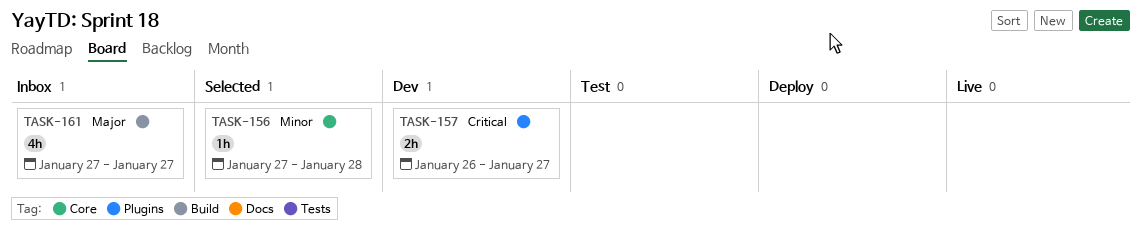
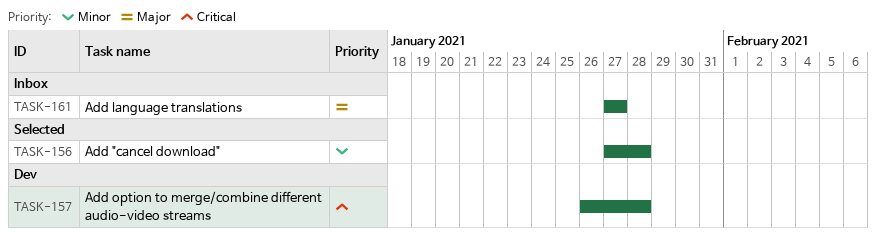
TASK-157, due: Jan 27 -> Jan 28

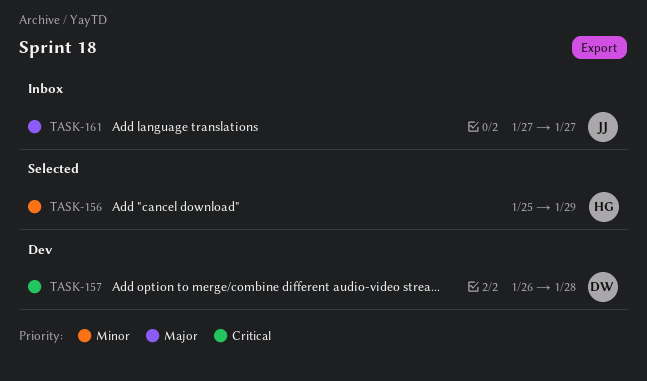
TASK-156, start: Jan 27 -> Jan 25
TASK-156, due: Jan 28 -> Jan 29

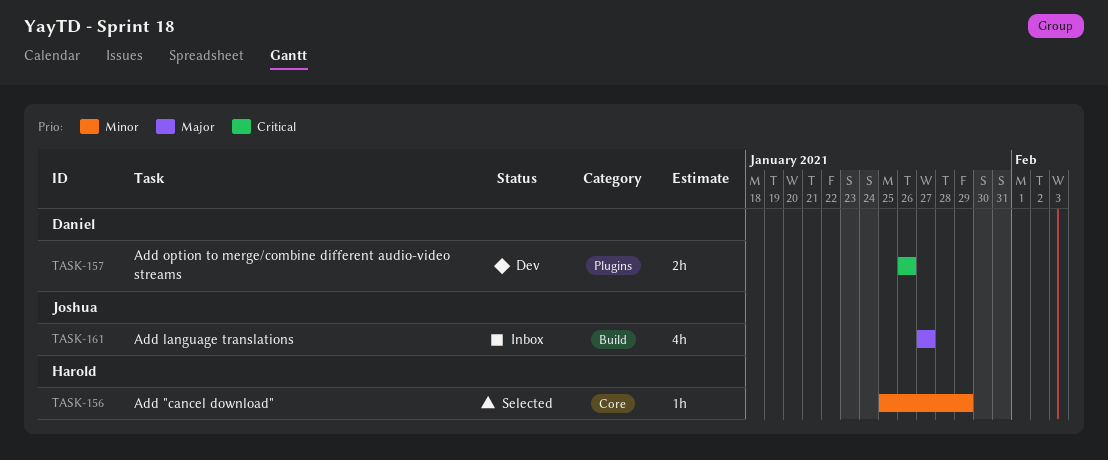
TASK-157, due: Jan 28 -> Jan 26

